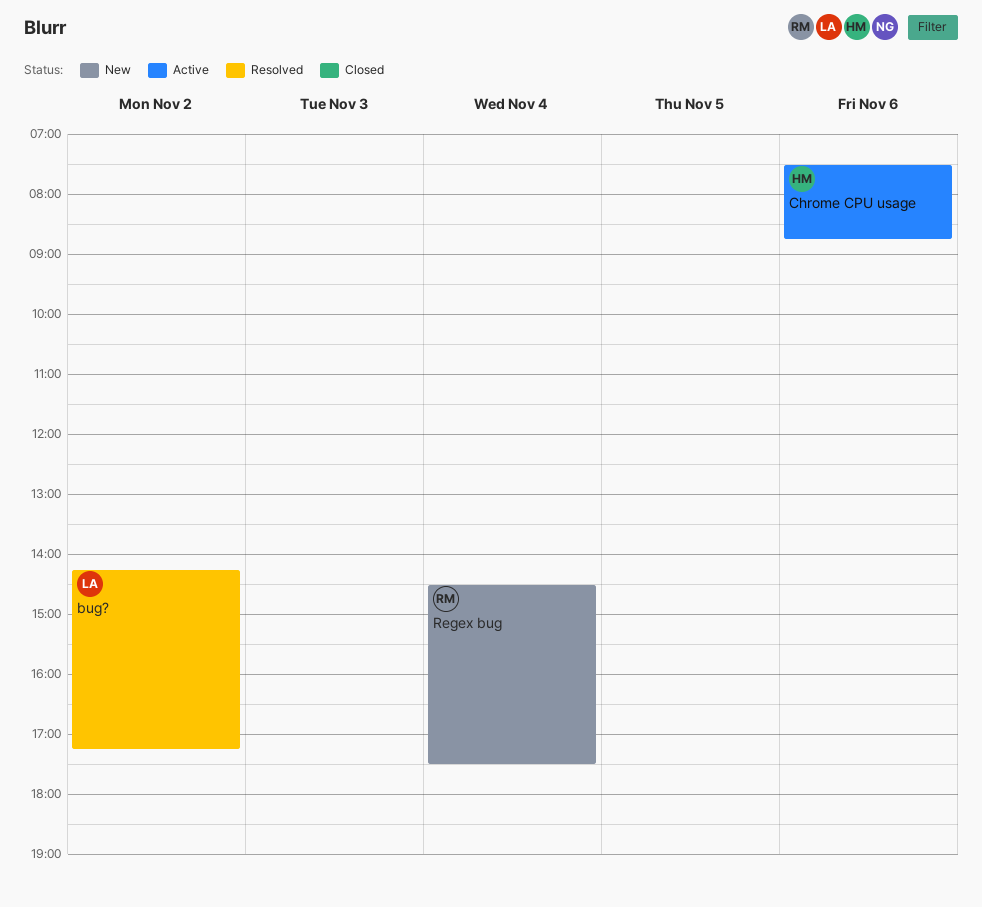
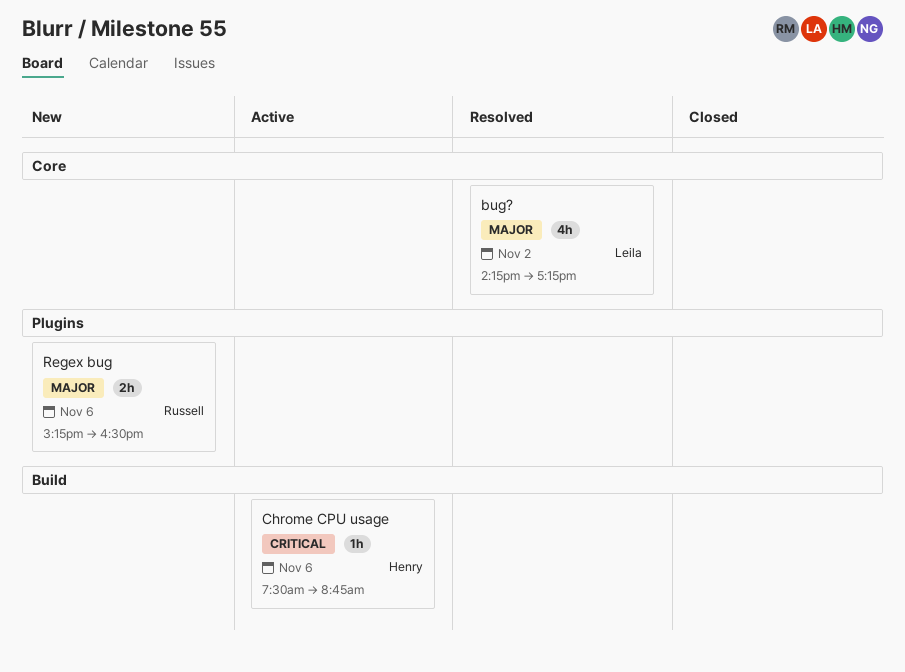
Regex bug, day: Nov 4 -> Nov 6
Regex bug, begins: 14:30 -> 15:15
Regex bug, ends: 17:30 -> 16:30

